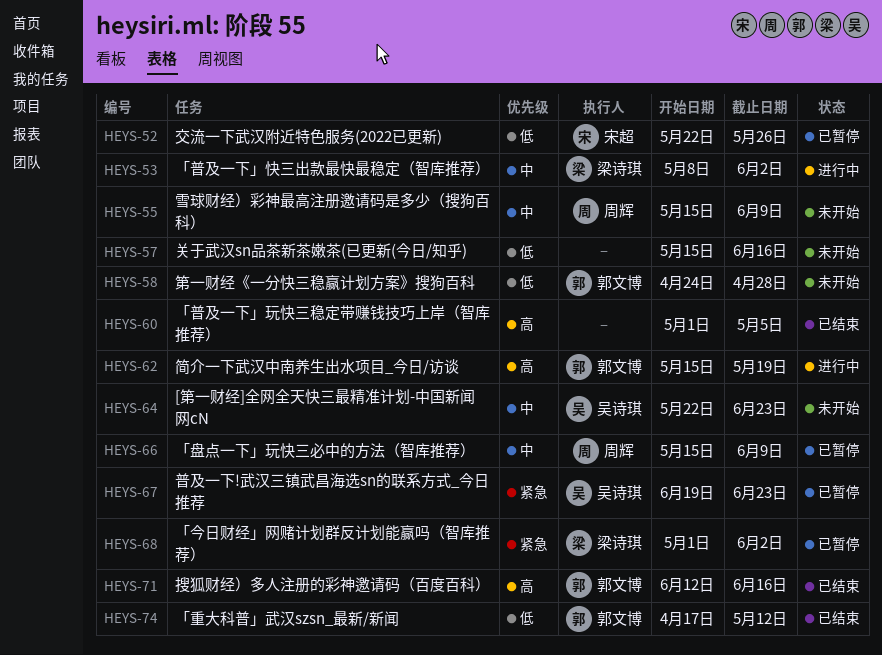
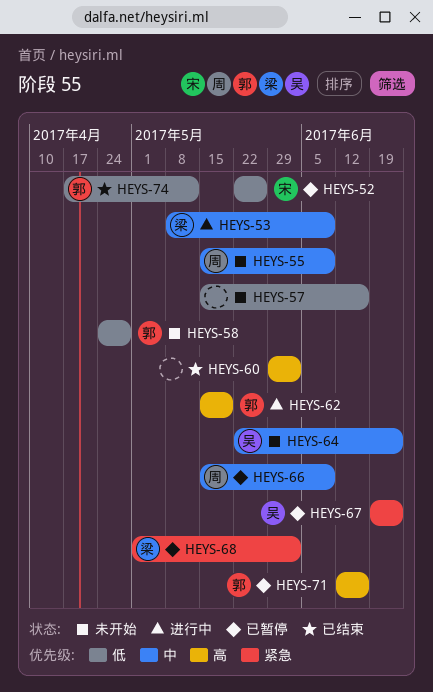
HEYS-53, due: Jun 2 -> Jun 9
HEYS-60, start: May 1 -> May 29
HEYS-60, due: May 5 -> Jun 2
HEYS-71, status: 已结束 -> 已暂停

